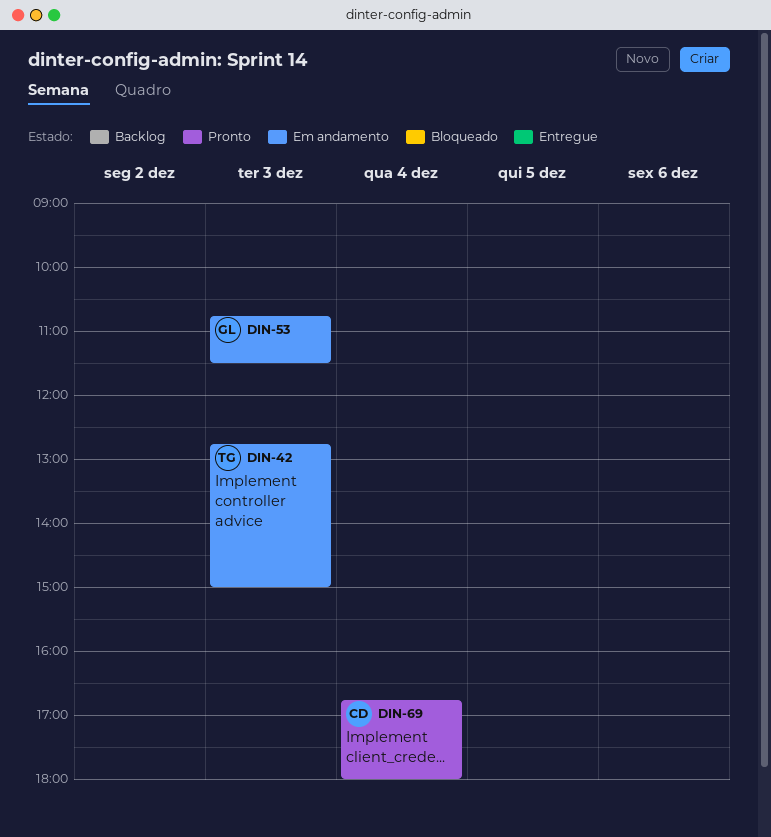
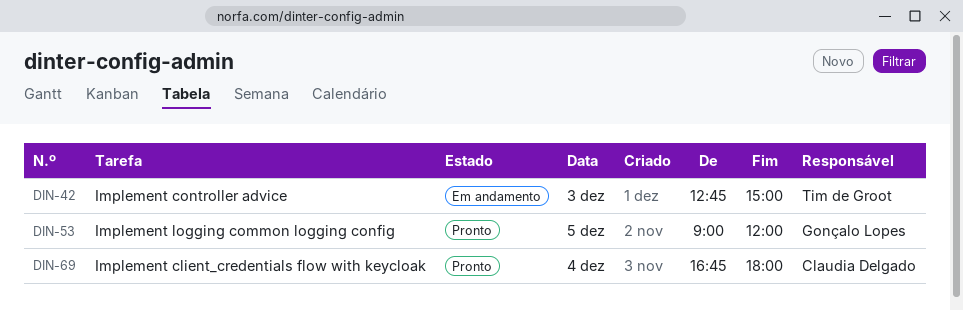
DIN-53, status: Em andamento -> Pronto
DIN-53, day: Dec 3 -> Dec 5
DIN-53, begins: 10:45 -> 09:00
DIN-53, ends: 11:30 -> 12:00

